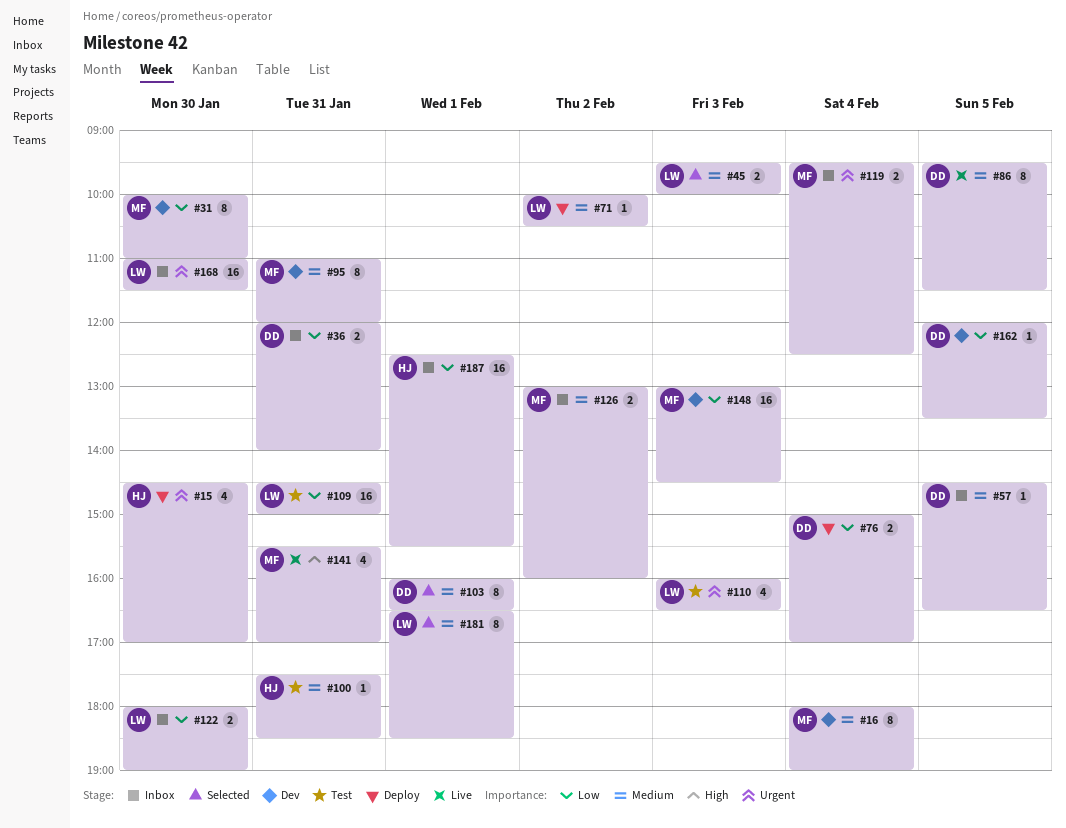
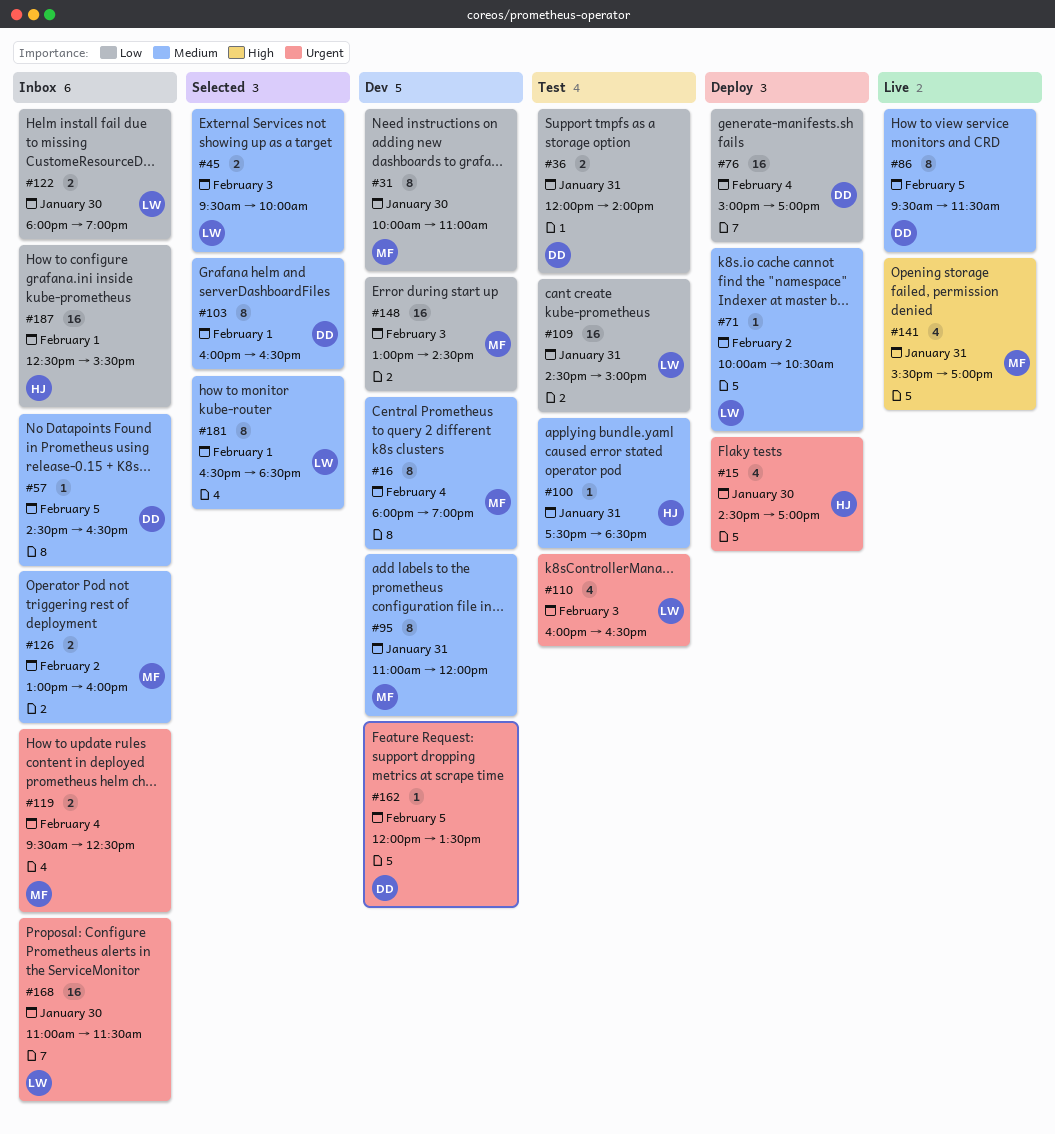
#36, status: Inbox -> Test
#76, estimate: 2 -> 16
#162, priority: Low -> Urgent

